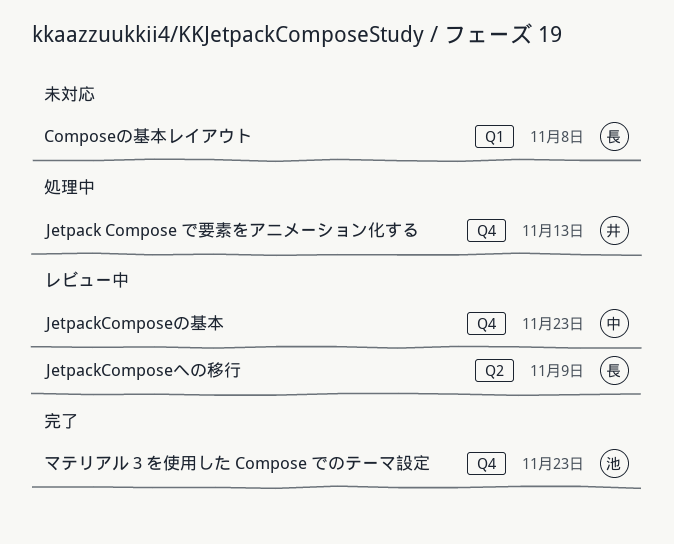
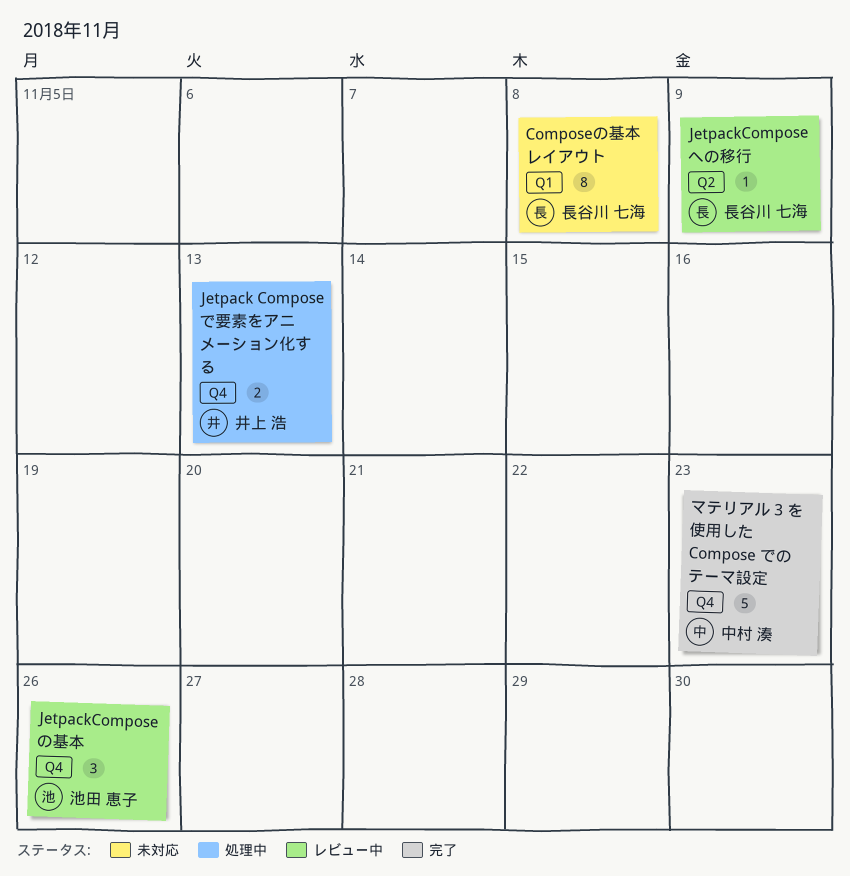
JetpackComposeの基本, owner: 中村 湊 -> 池田 恵子
JetpackComposeの基本, due: Nov 23 -> Nov 26
マテリアル 3 を使用した Compose でのテーマ設定, owner: 池田 恵子 -> 中村 湊

